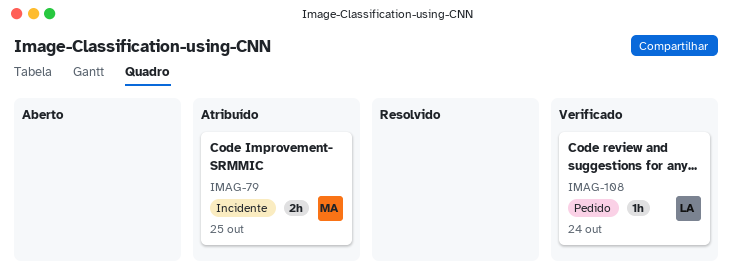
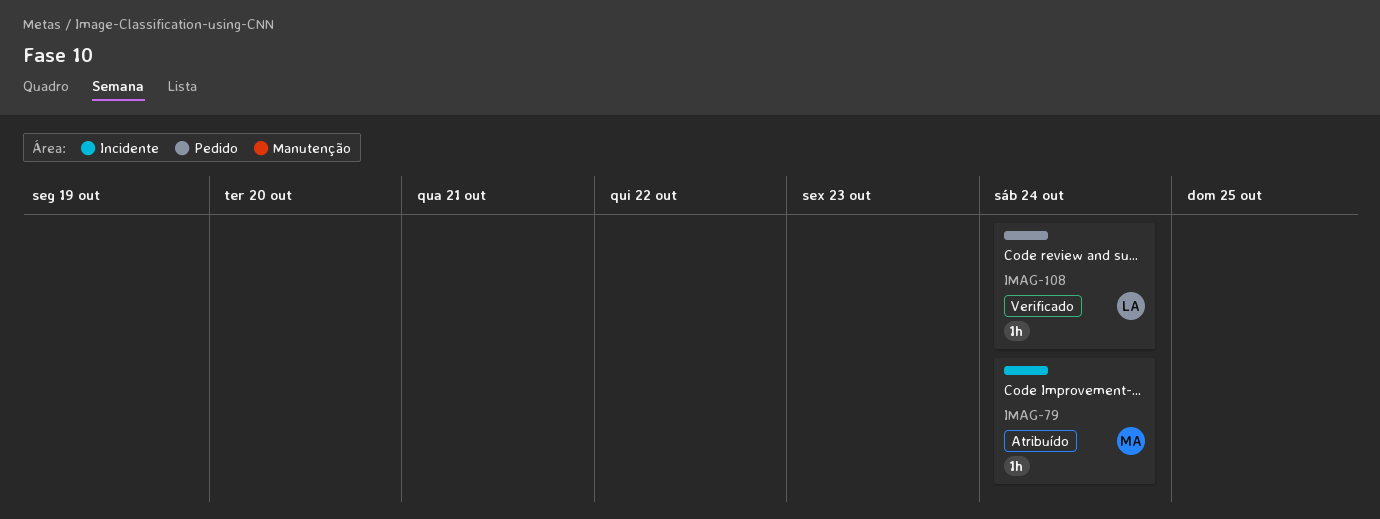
IMAG-79, estimate: 2h -> 1h
IMAG-79, due: Oct 25 -> Oct 24

